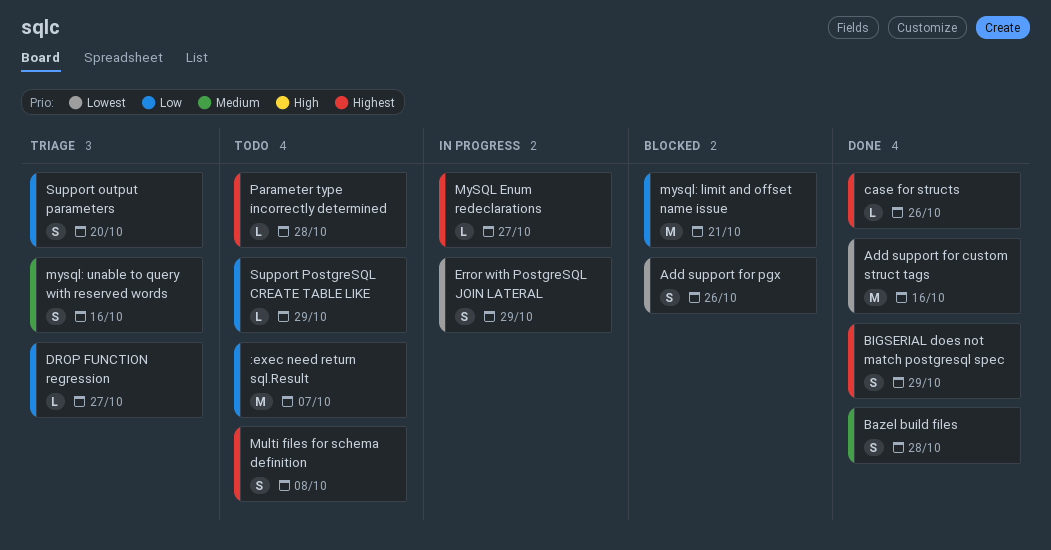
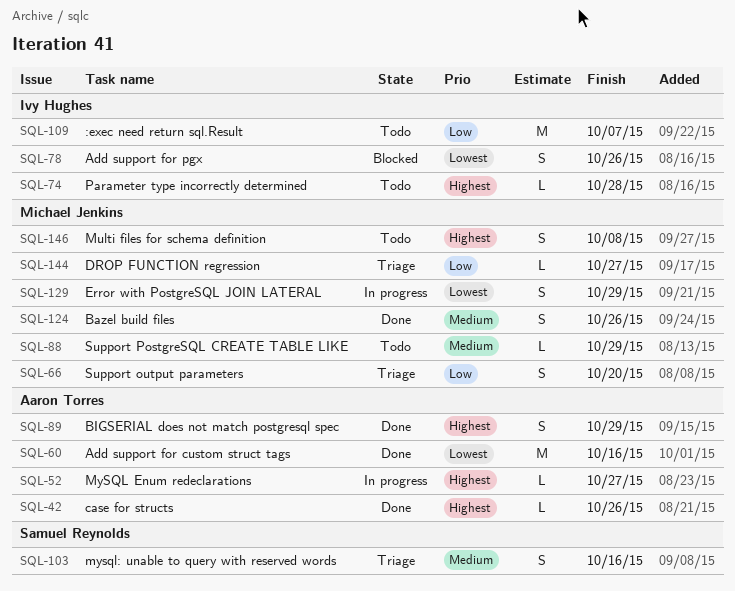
Bazel build files, due: Oct 28 -> Oct 26
mysql: limit and offset name issue: present -> none
Support PostgreSQL CREATE TABLE LIKE, priority: Low -> Medium

